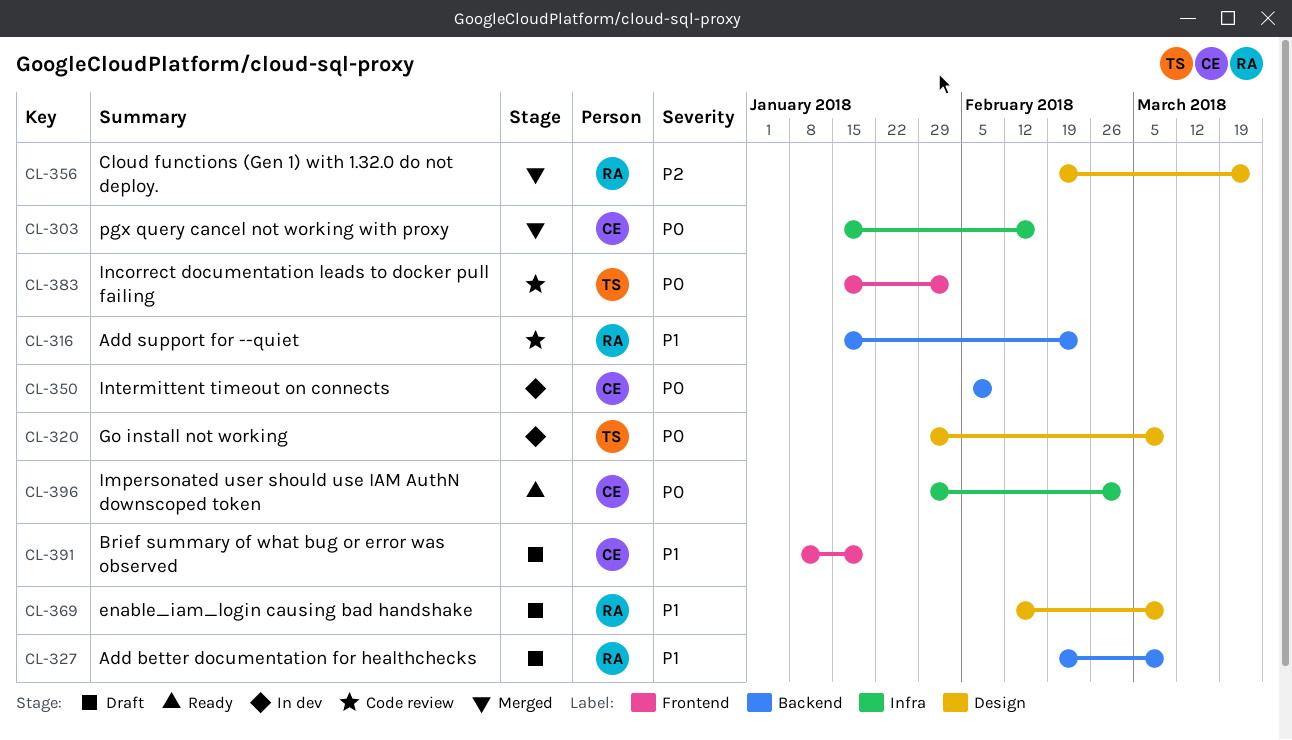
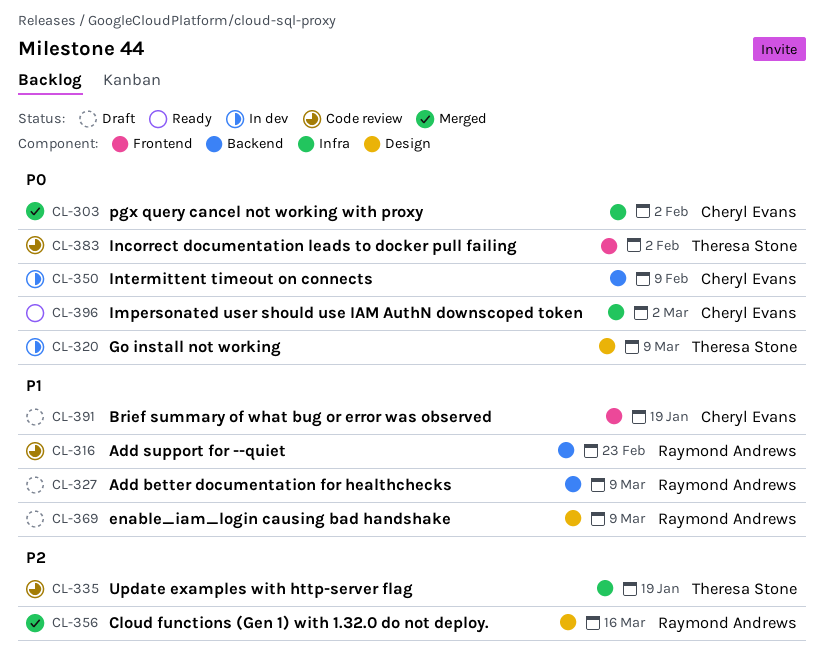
CL-303, due: Feb 16 -> Feb 2
CL-335: none -> present
CL-356, due: Mar 23 -> Mar 16

